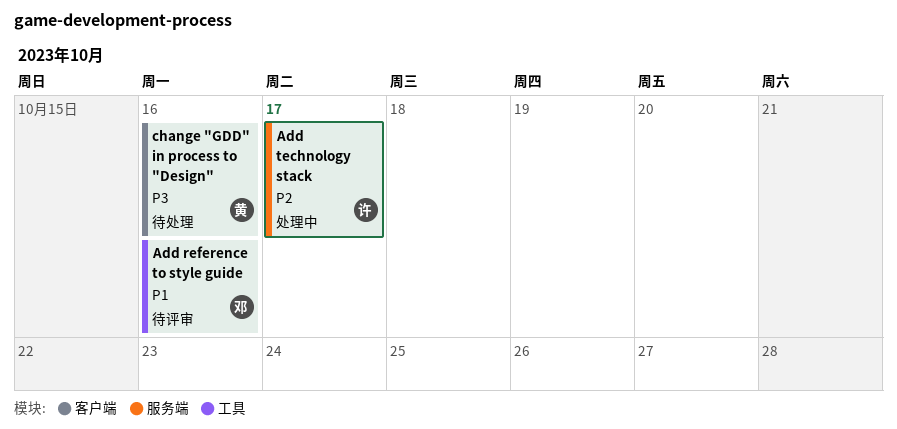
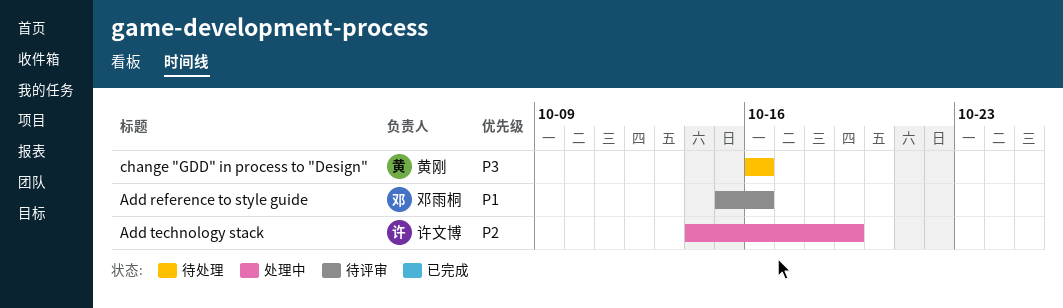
Add technology stack, due: Oct 17 -> Oct 19

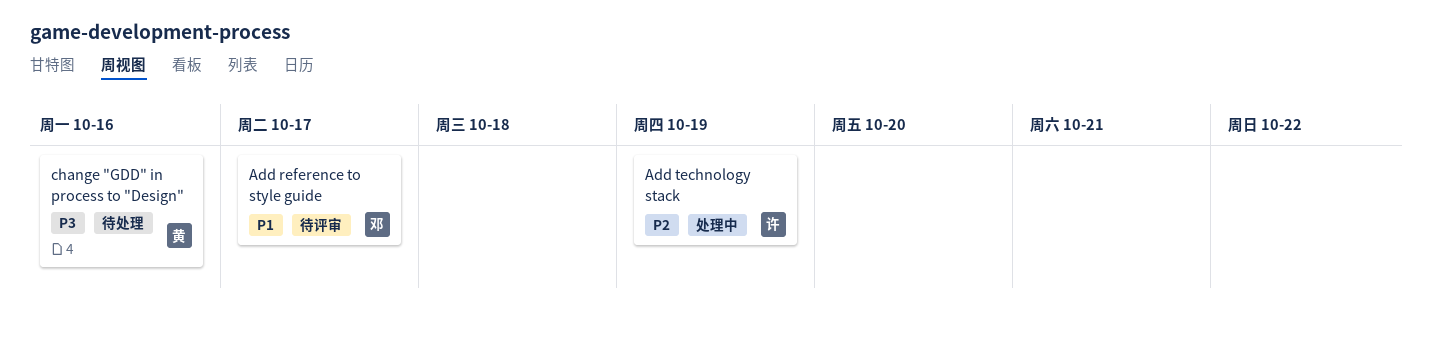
Add reference to style guide, due: Oct 16 -> Oct 17

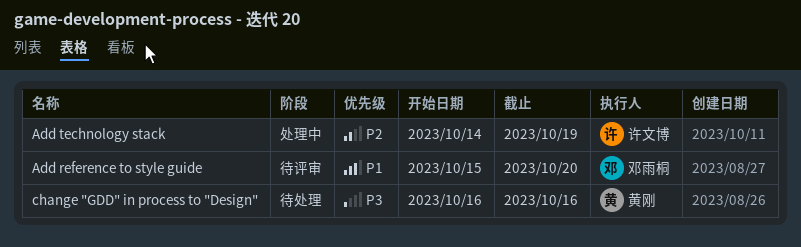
Add reference to style guide, due: Oct 17 -> Oct 20

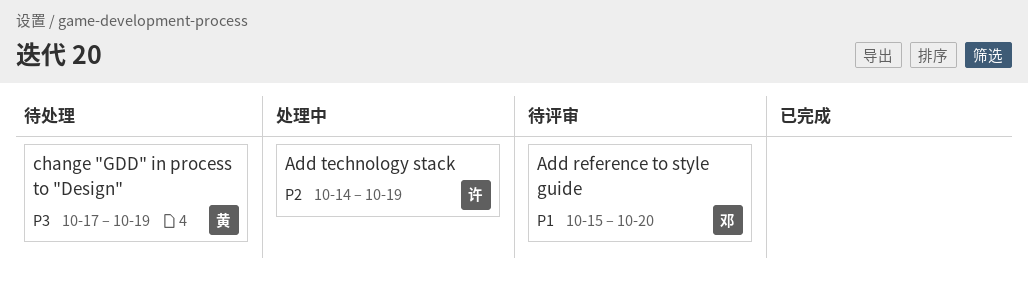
change "GDD" in process to "Design", start: Oct 16 -> Oct 17
change "GDD" in process to "Design", due: Oct 16 -> Oct 19

